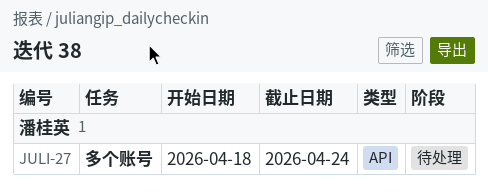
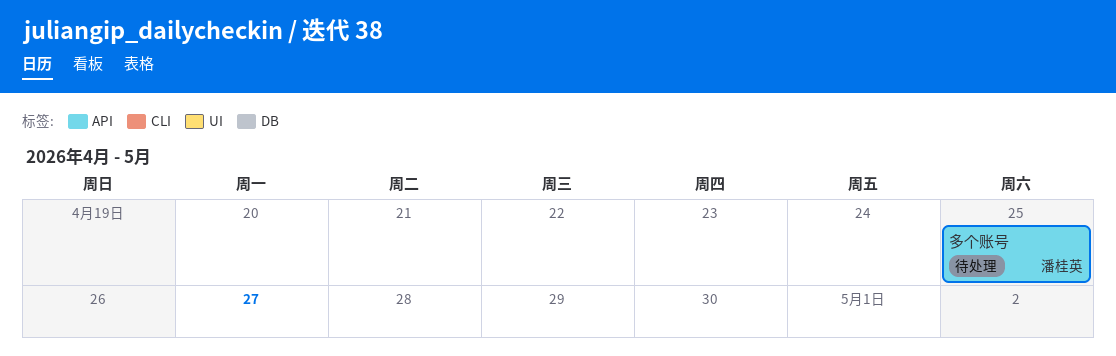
多个账号, due: Apr 24 -> Apr 25

